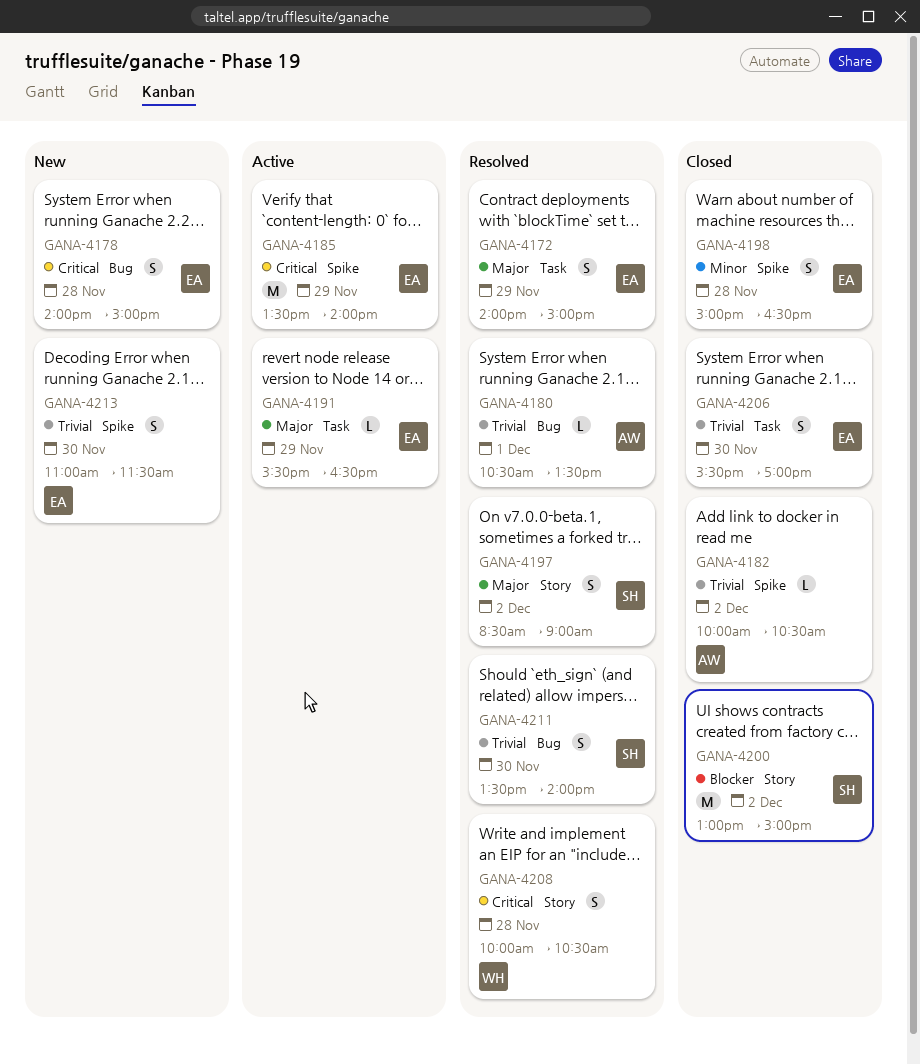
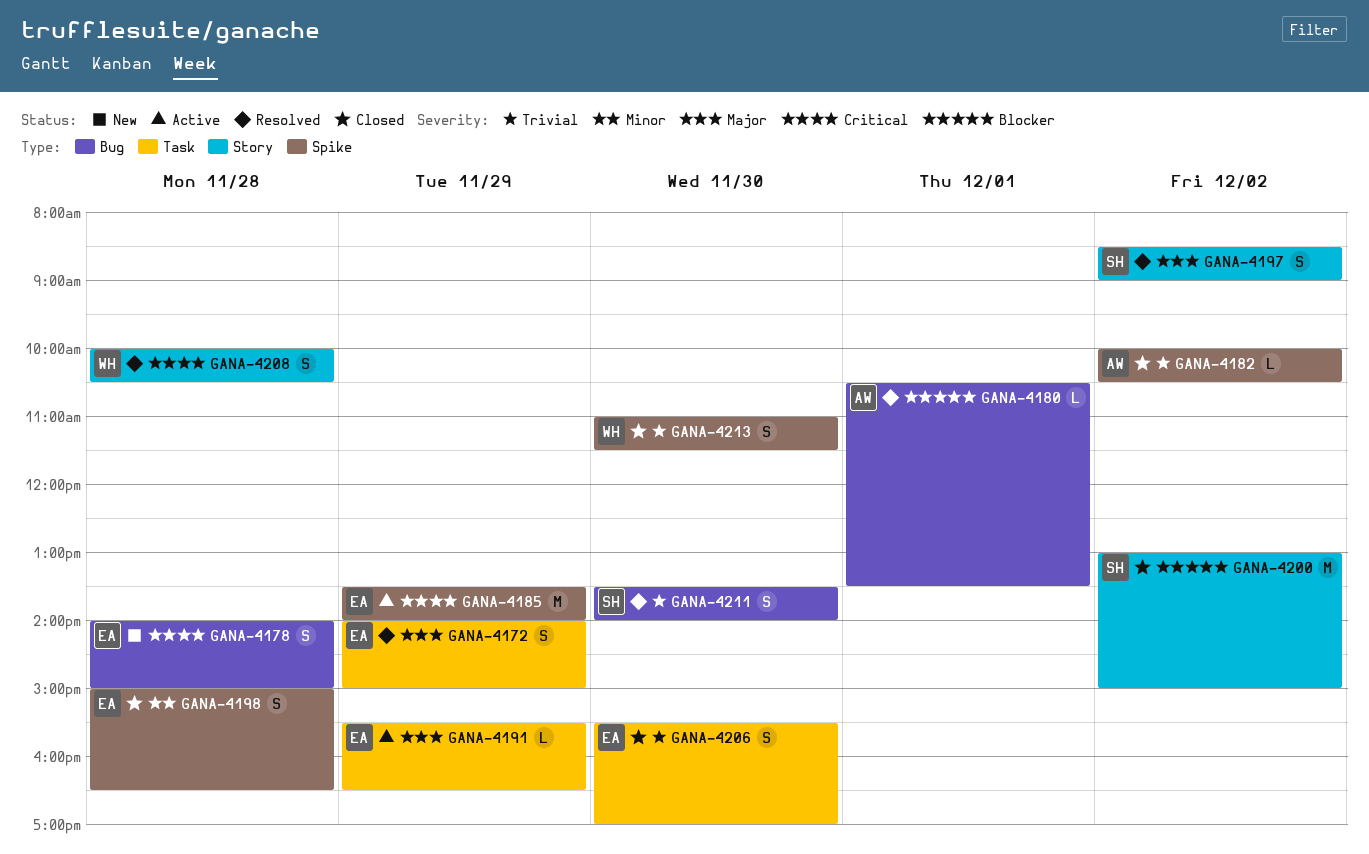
GANA-4180, priority: Trivial -> Blocker
GANA-4213, status: New -> Closed
GANA-4213, owner: EA -> WH

